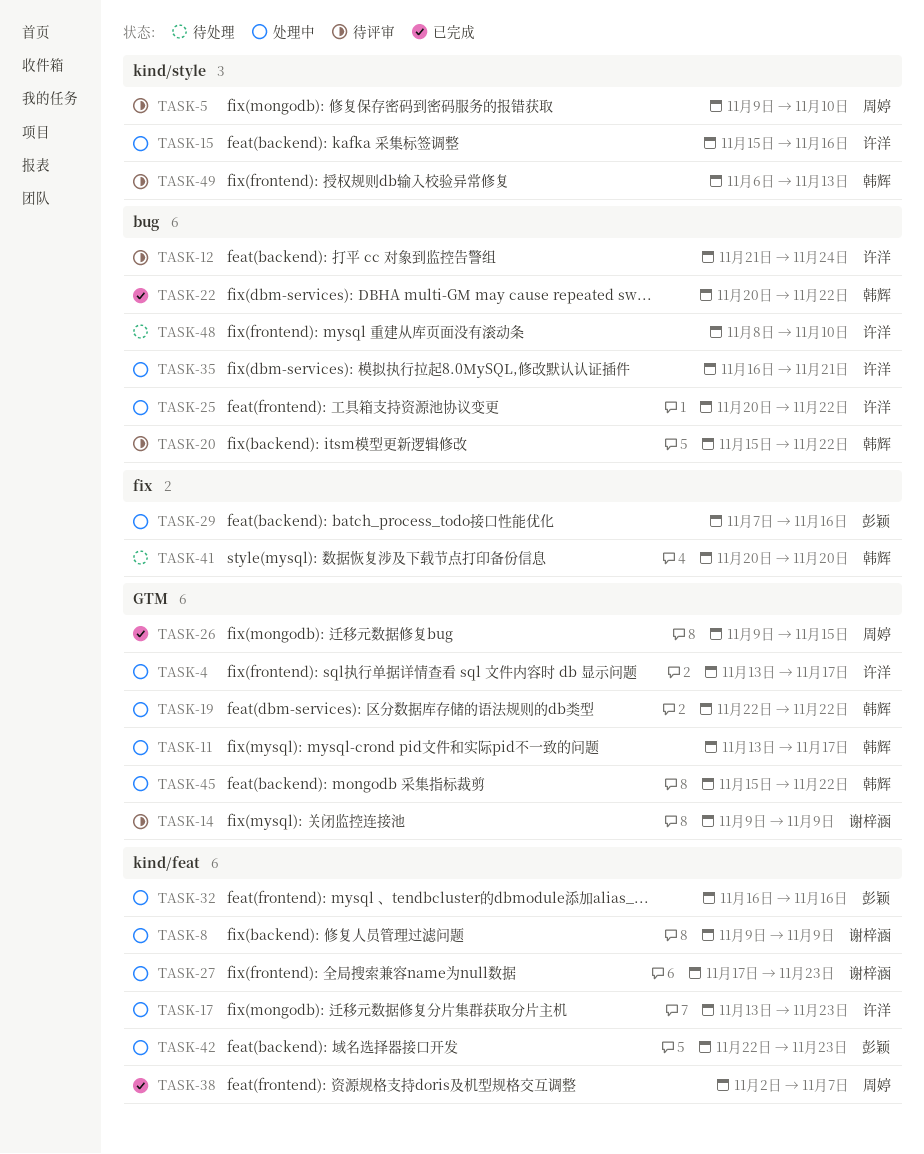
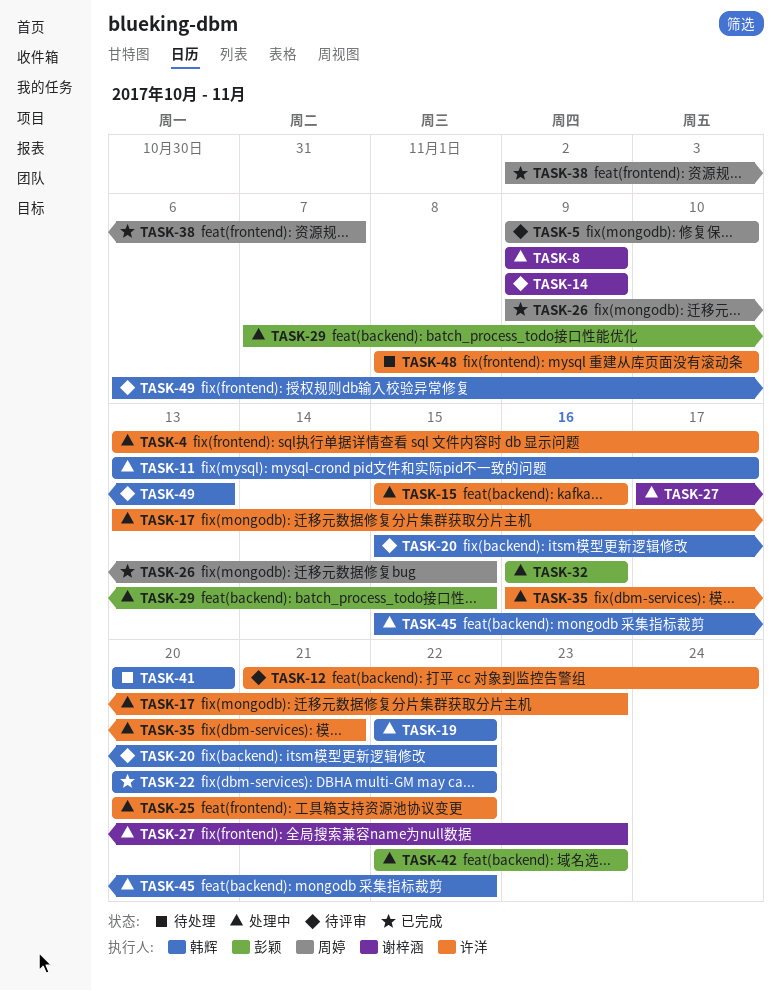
TASK-29, due: Nov 16 -> Nov 15

